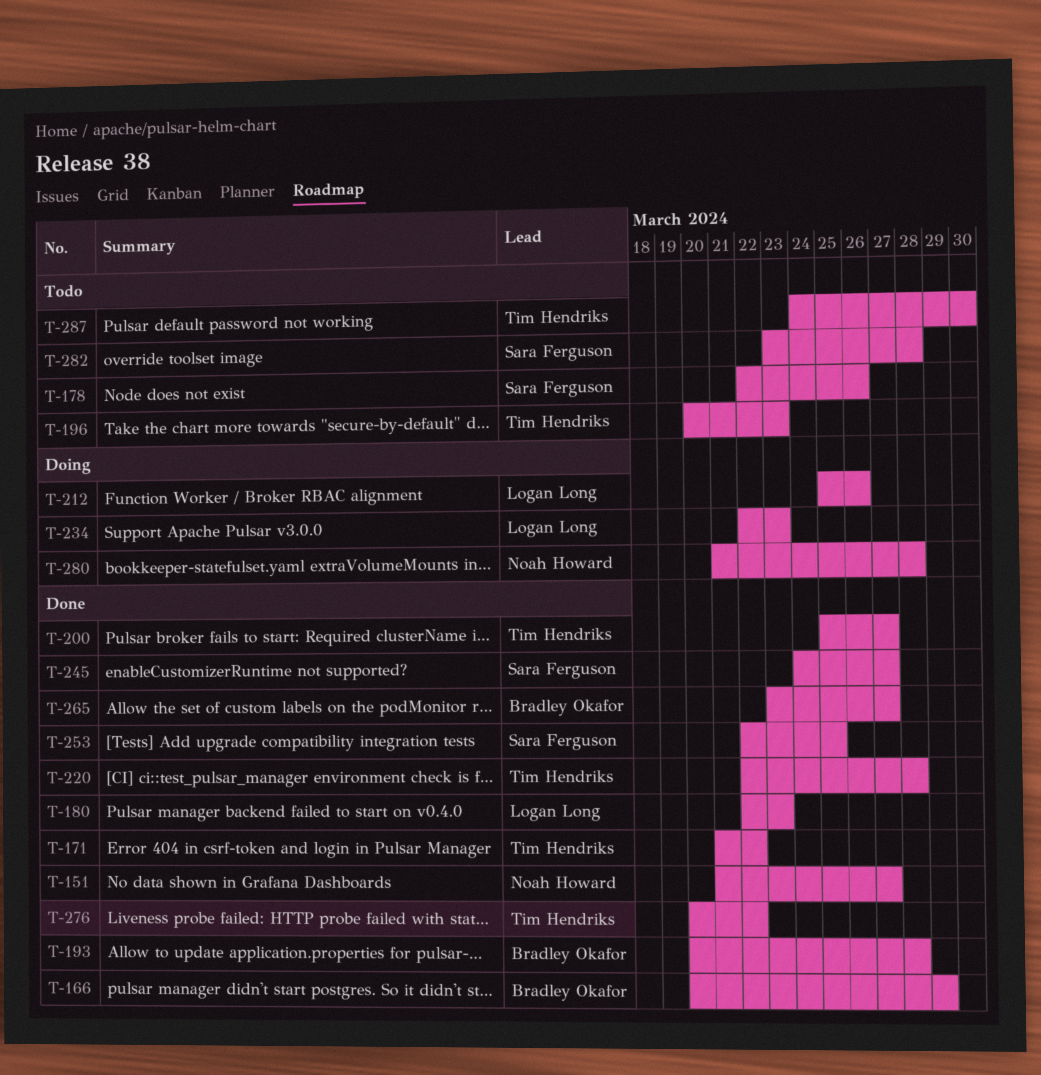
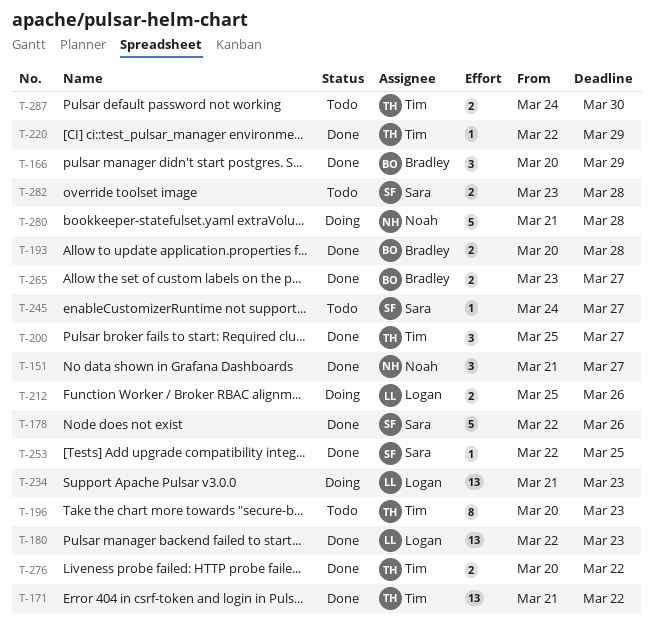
T-178, status: Todo -> Done
T-220, due: Mar 28 -> Mar 29
T-234, start: Mar 22 -> Mar 21
T-245, status: Done -> Todo

